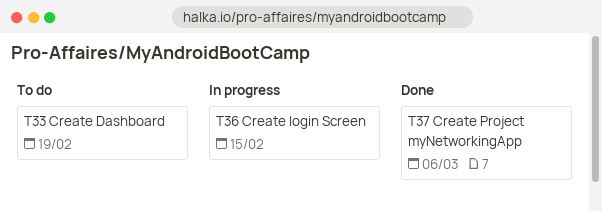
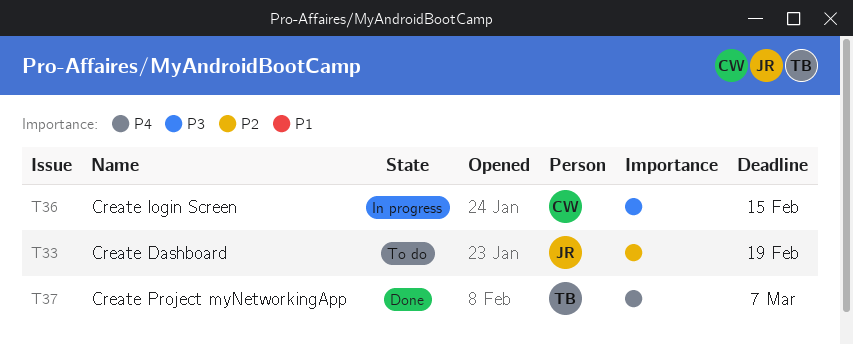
T37, due: Mar 6 -> Mar 7

